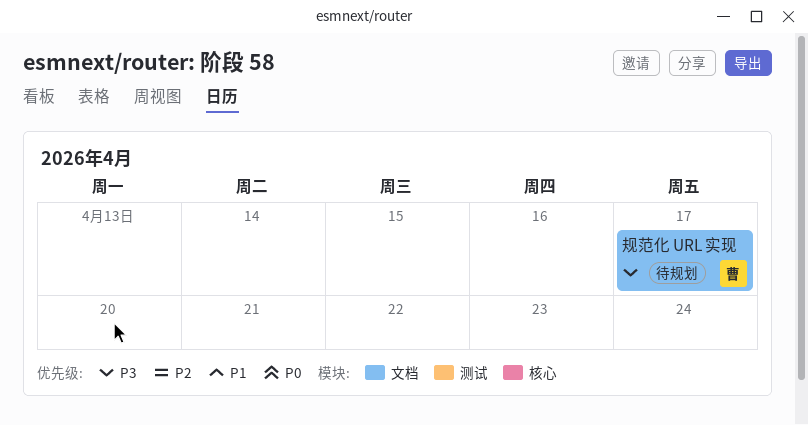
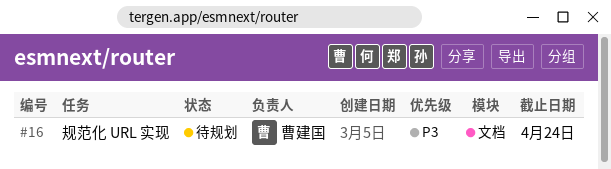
规范化 URL 实现, due: Apr 17 -> Apr 24

